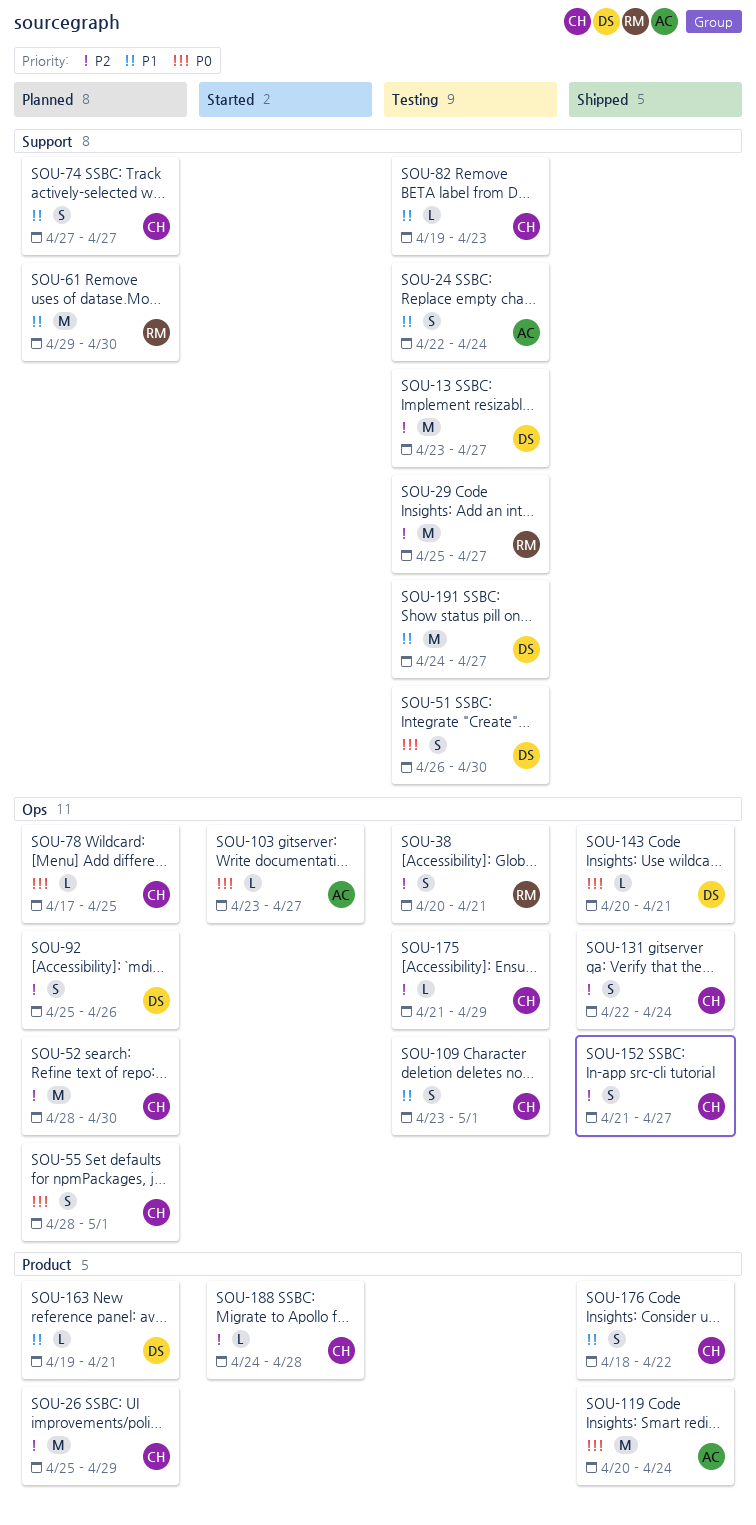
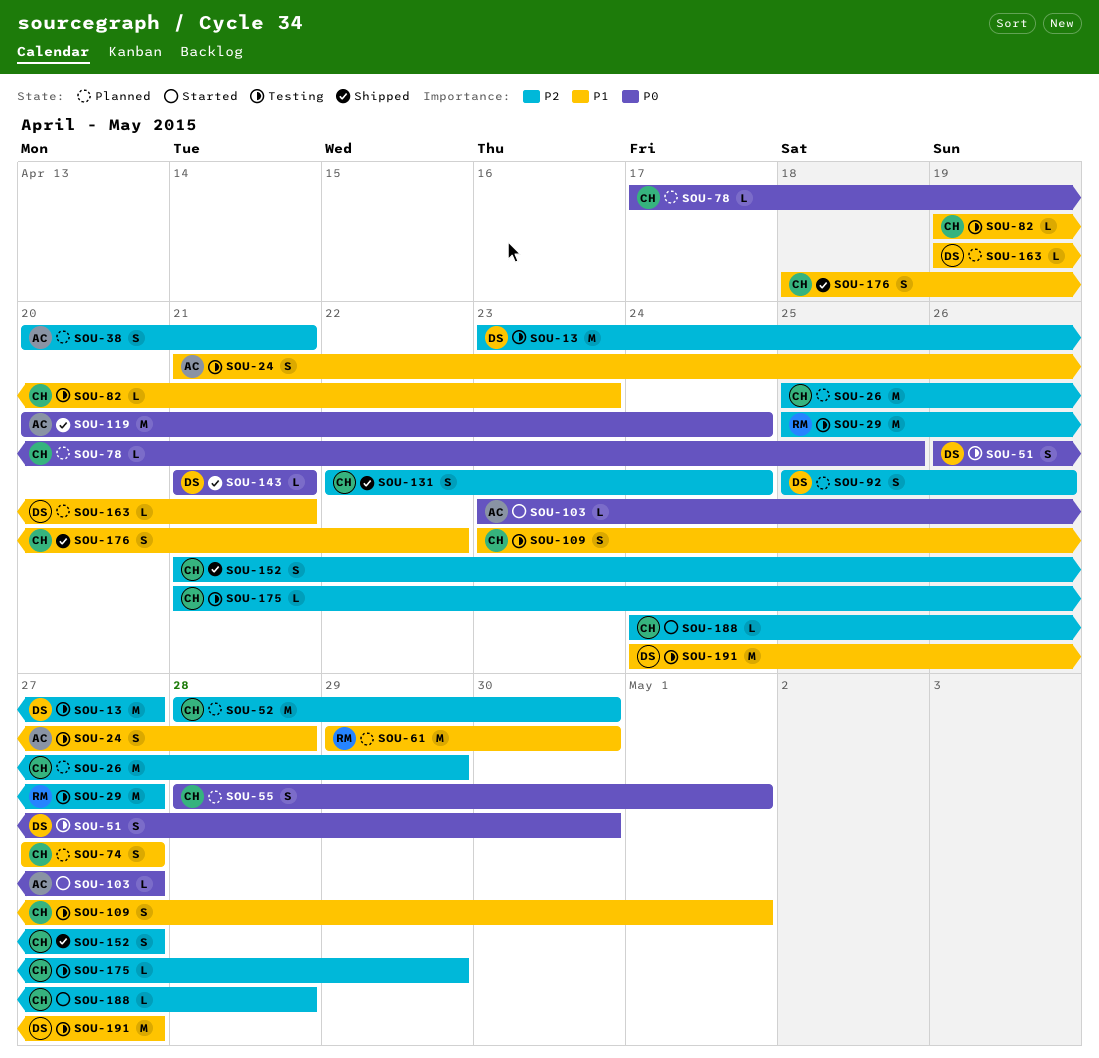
SOU-24, start: Apr 22 -> Apr 21
SOU-24, due: Apr 24 -> Apr 28
SOU-38, status: Testing -> Planned
SOU-38, owner: RM -> AC
SOU-143, start: Apr 20 -> Apr 21

